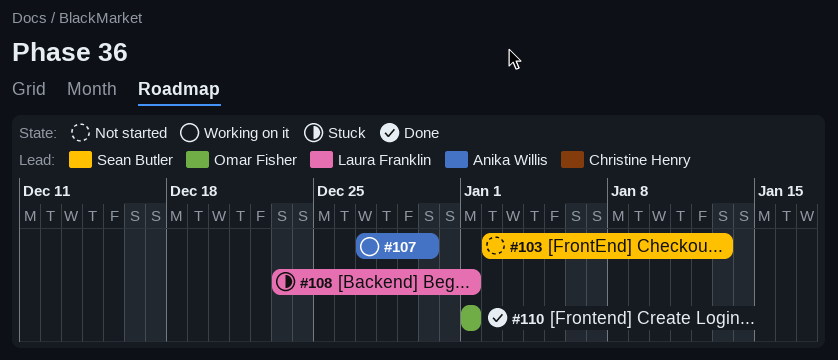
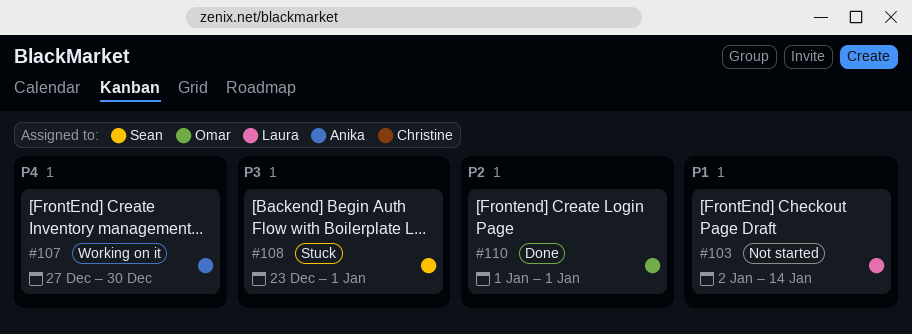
#103, owner: Sean Butler -> Laura Franklin
#103, due: Jan 13 -> Jan 14
#108, owner: Laura Franklin -> Sean Butler

